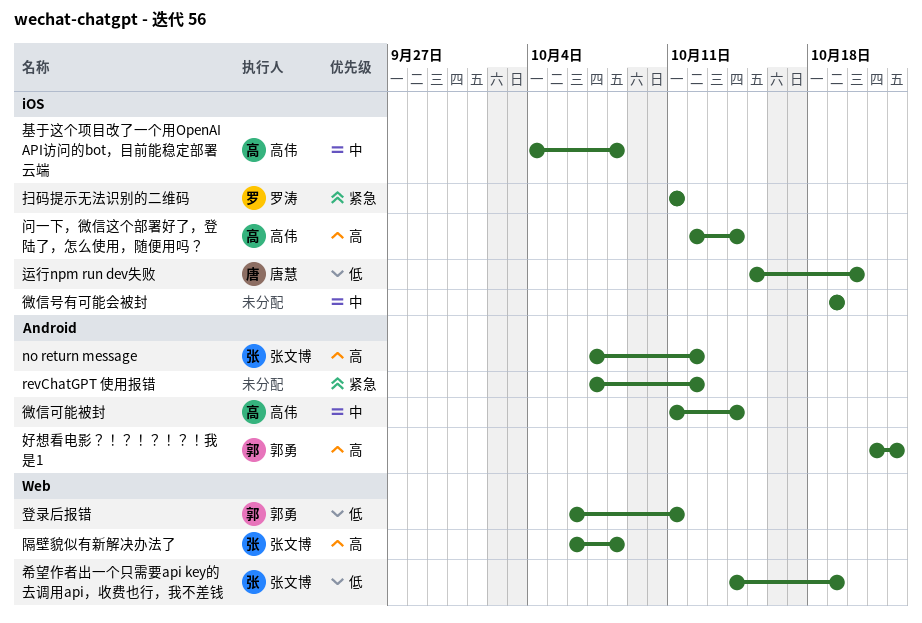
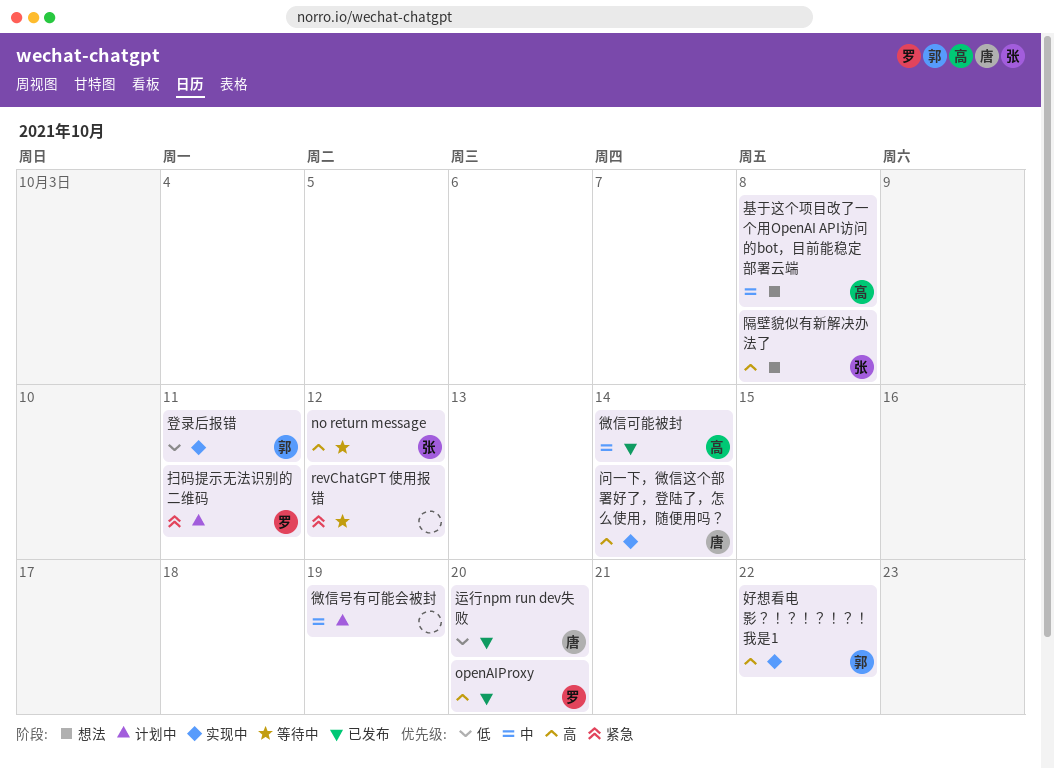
openAIProxy: none -> present
希望作者出一个只需要api key的 去调用api，收费也行，我不差钱: present -> none
问一下，微信这个部署好了，登陆了，怎么使用，随便用吗？, owner: 高伟 -> 唐慧

